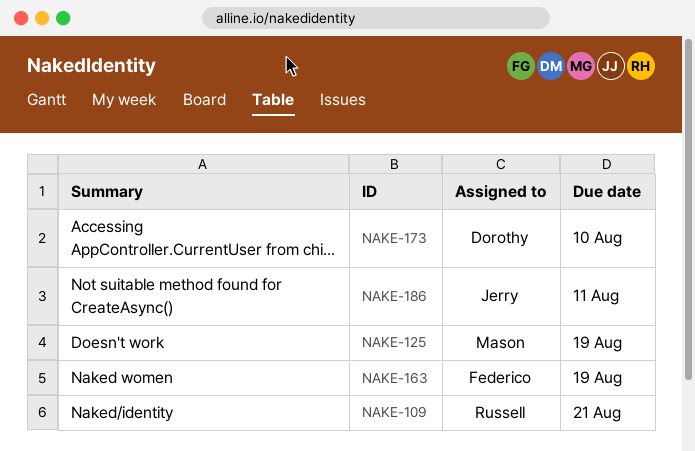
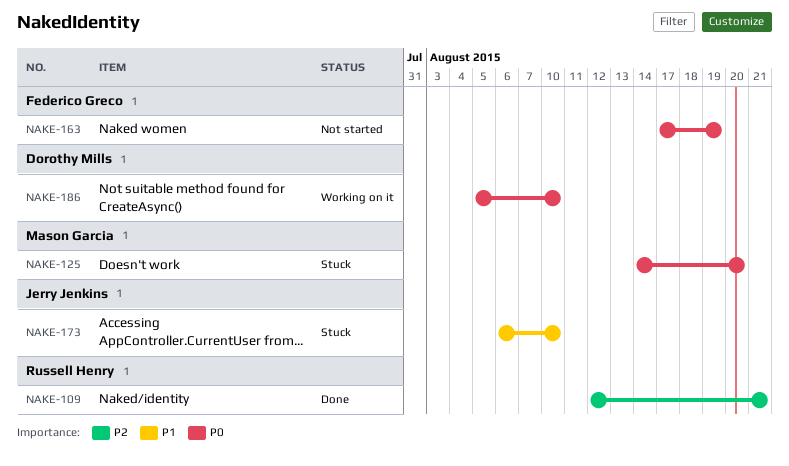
NAKE-125, due: Aug 19 -> Aug 20
NAKE-173, owner: Dorothy Mills -> Jerry Jenkins
NAKE-186, owner: Jerry Jenkins -> Dorothy Mills
NAKE-186, due: Aug 11 -> Aug 10

